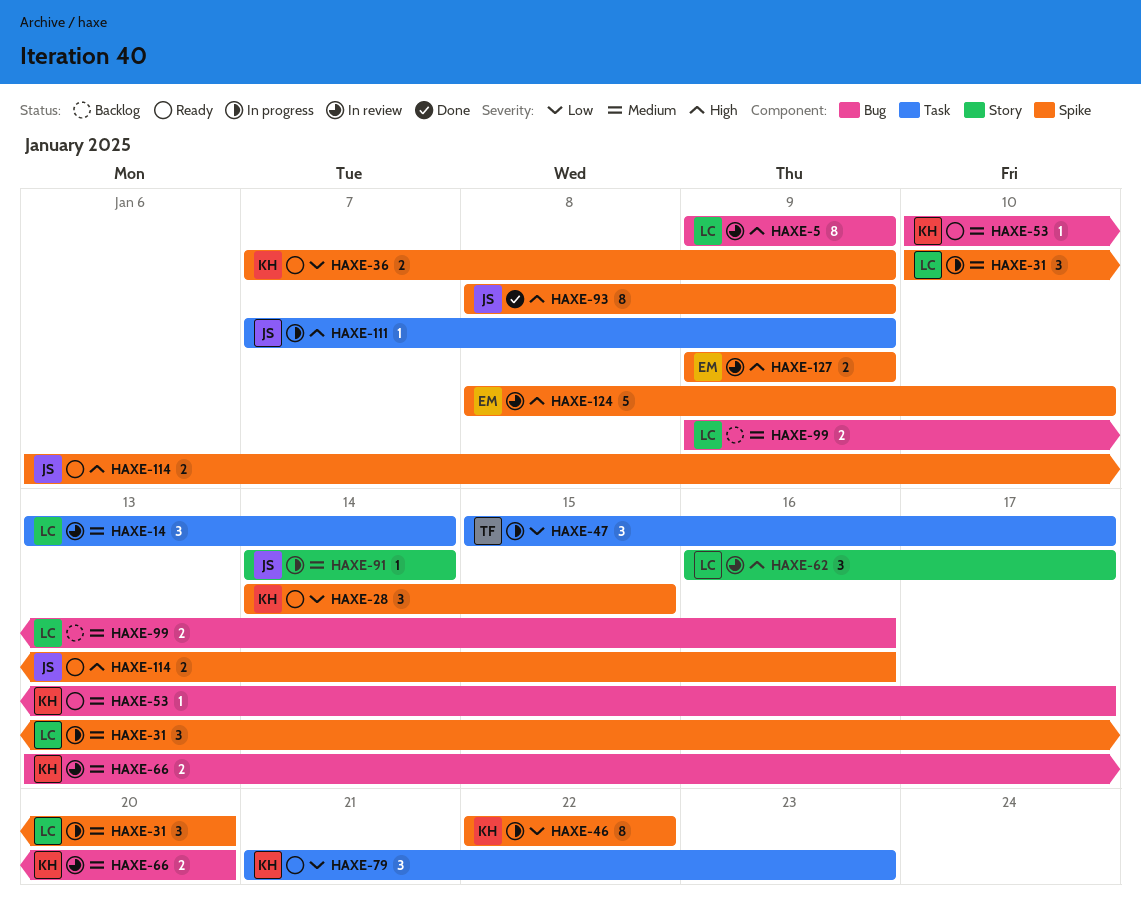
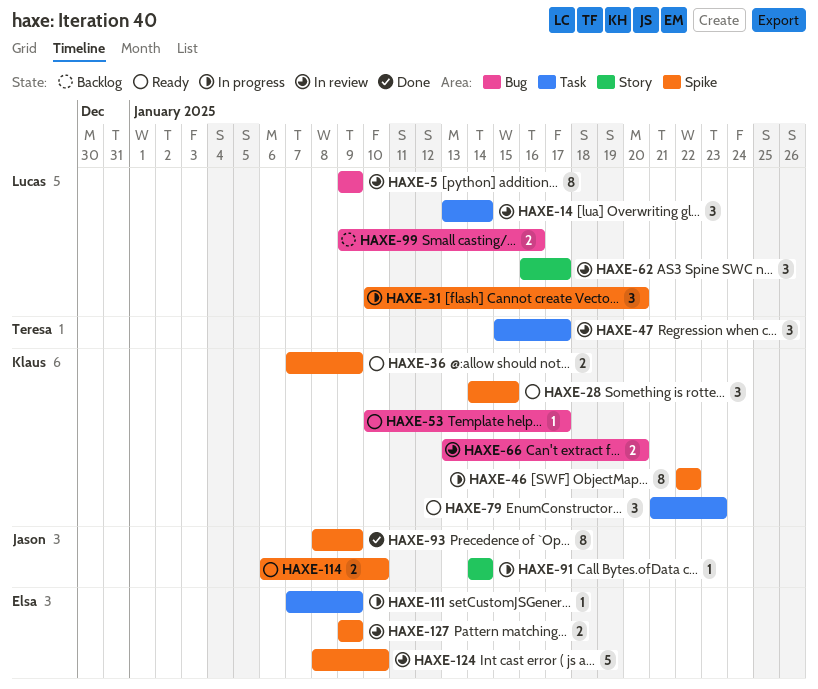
HAXE-47, status: In progress -> In review
HAXE-111, owner: Jason -> Elsa
HAXE-114, due: Jan 16 -> Jan 10

